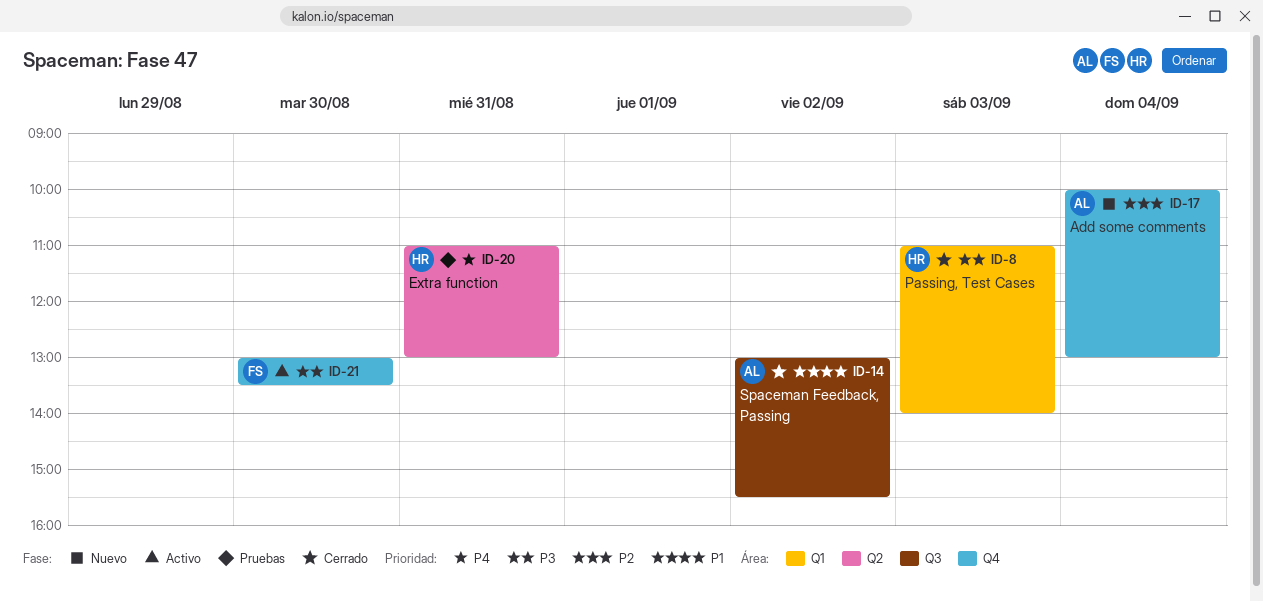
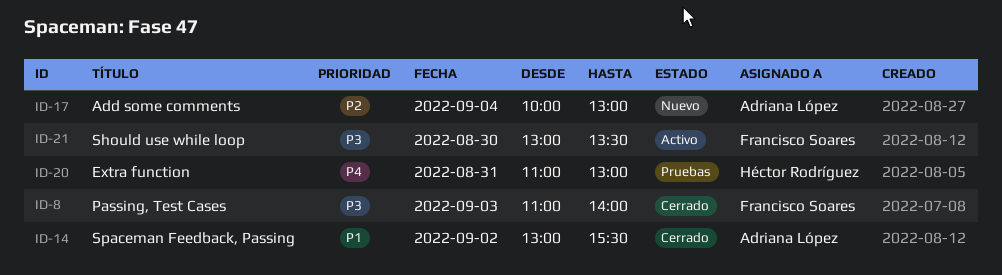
ID-8, owner: Héctor Rodríguez -> Francisco Soares

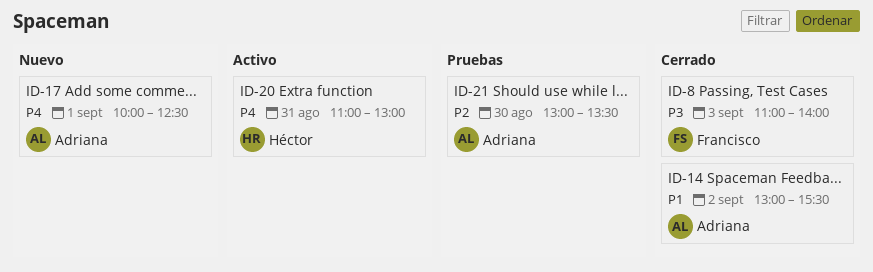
ID-17, priority: P2 -> P4
ID-17, day: Sep 4 -> Sep 1
ID-17, ends: 13:00 -> 12:30
ID-20, status: Pruebas -> Activo
ID-21, status: Activo -> Pruebas
ID-21, owner: Francisco Soares -> Adriana López
ID-21, priority: P3 -> P2

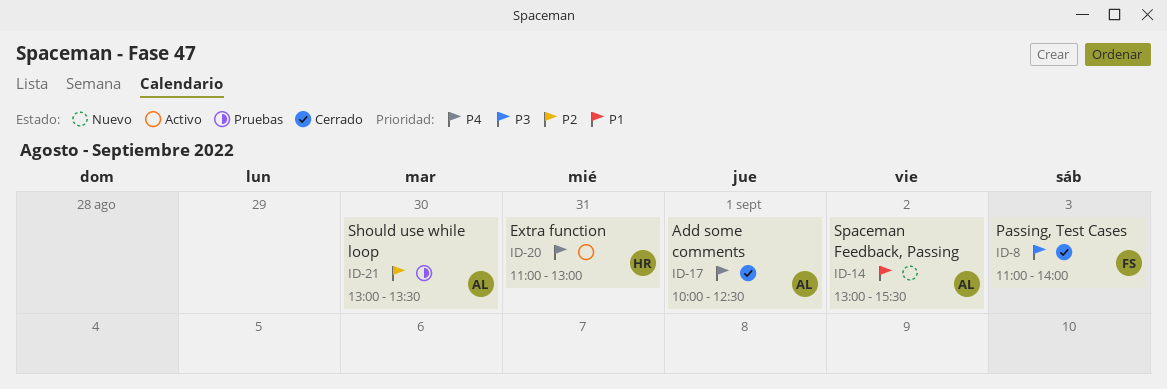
ID-14, status: Cerrado -> Nuevo
ID-17, status: Nuevo -> Cerrado

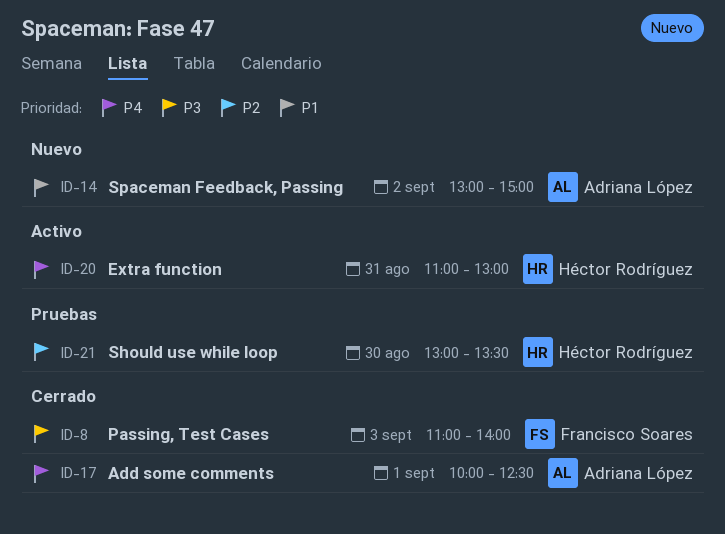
ID-14, ends: 15:30 -> 15:00
ID-21, owner: Adriana López -> Héctor Rodríguez

